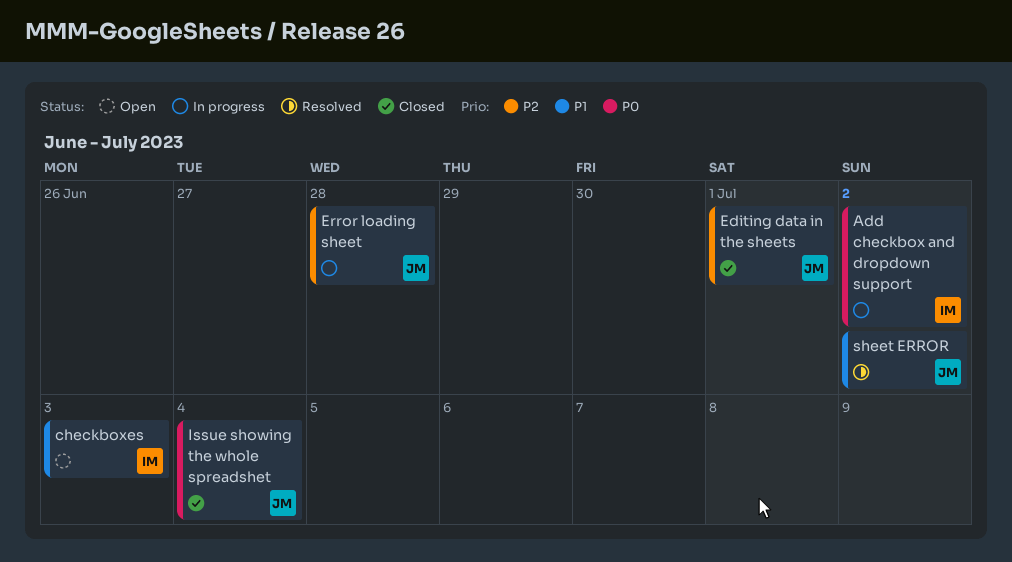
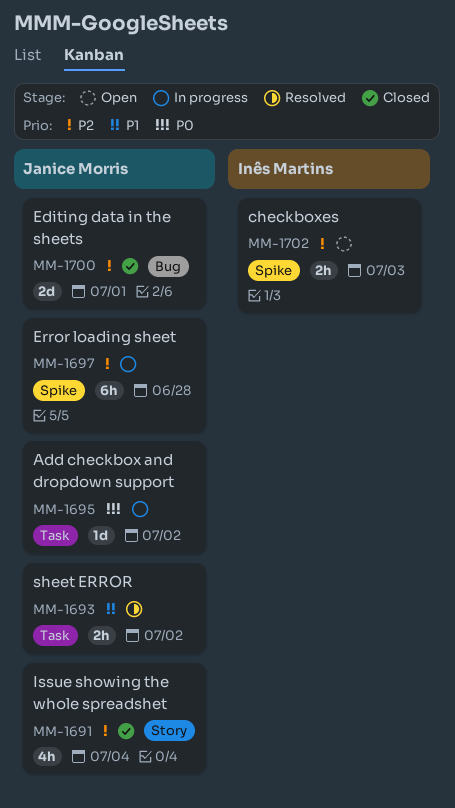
Add checkbox and dropdown support, owner: Inês Martins -> Janice Morris
checkboxes, priority: P1 -> P2
Issue showing the whole spreadshet, priority: P0 -> P2

